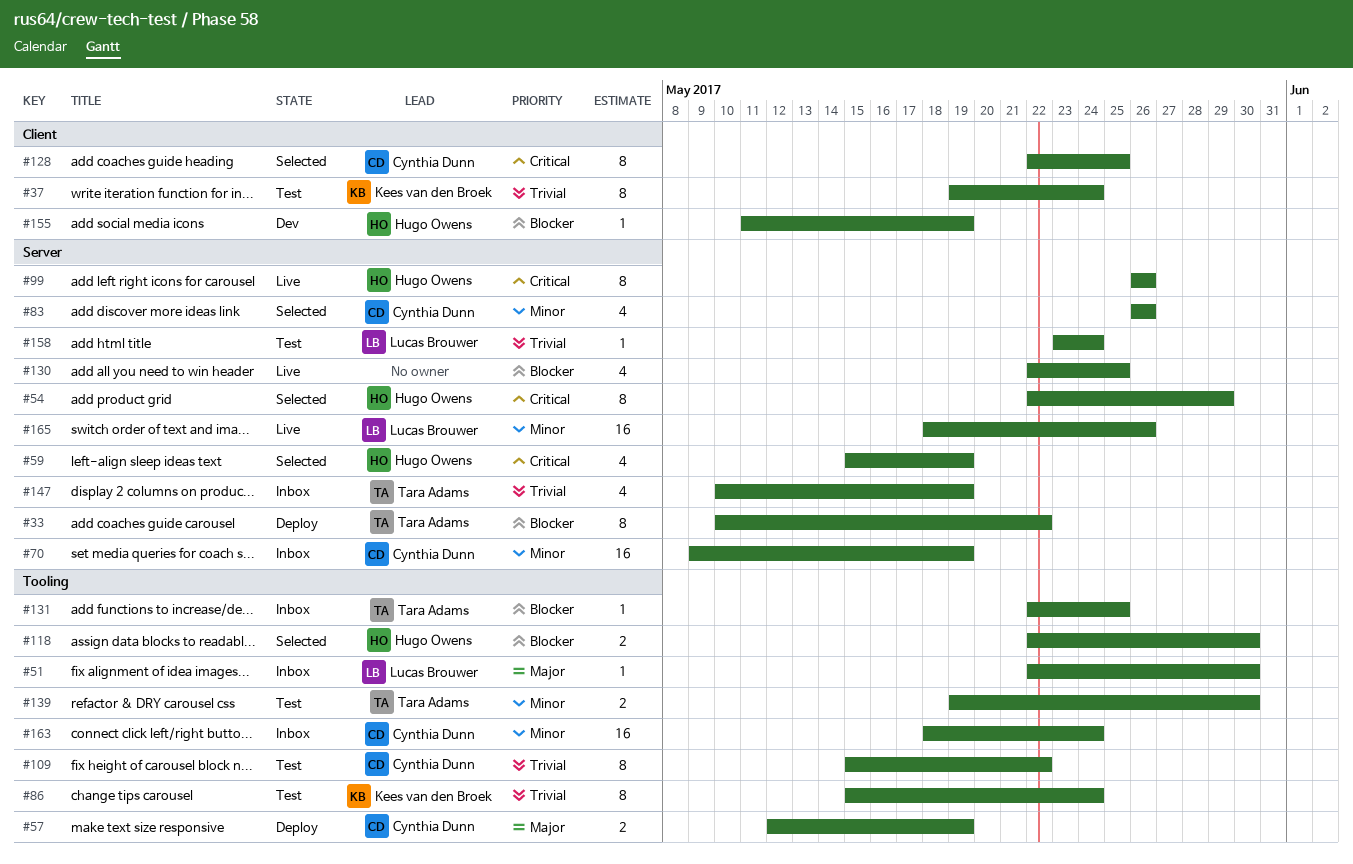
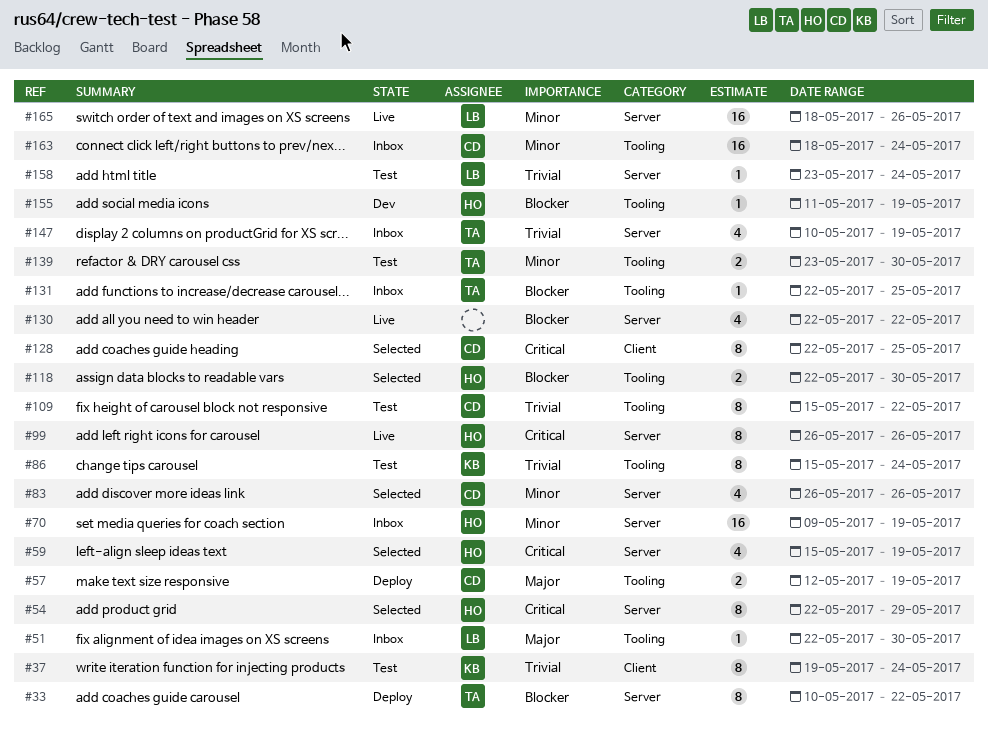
#70, owner: Cynthia Dunn -> Hugo Owens
#130, due: May 25 -> May 22
#139, start: May 19 -> May 23
#155, label: Client -> Tooling

